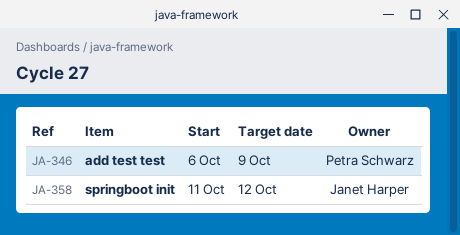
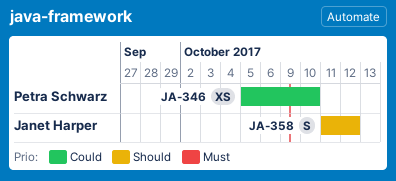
JA-346, start: Oct 6 -> Oct 5
JA-346, due: Oct 9 -> Oct 10

